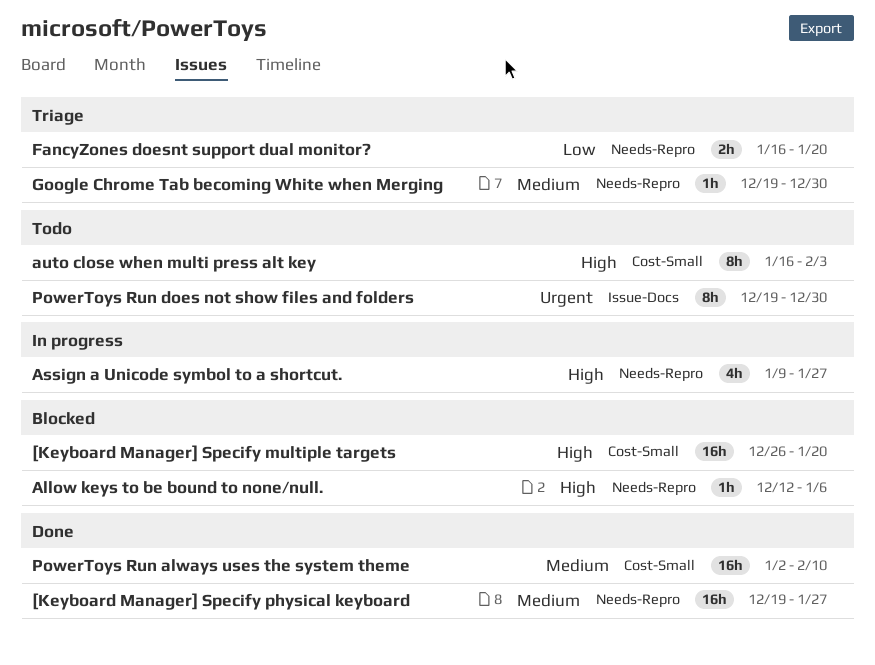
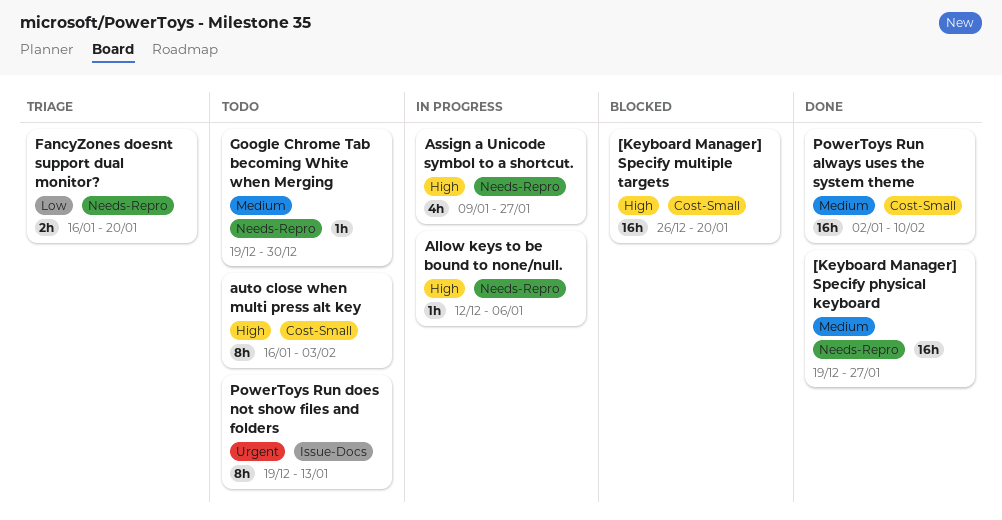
Allow keys to be bound to none/null., status: Blocked -> In progress
Google Chrome Tab becoming White when Merging, status: Triage -> Todo
PowerToys Run does not show files and folders, due: Dec 30 -> Jan 13

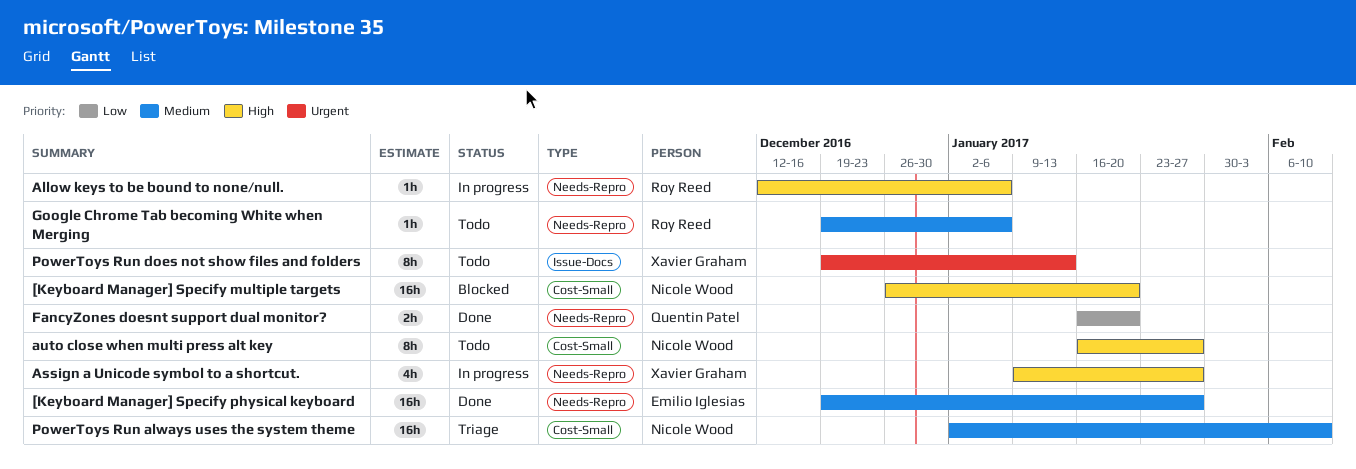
auto close when multi press alt key, due: Feb 3 -> Jan 27
FancyZones doesnt support dual monitor?, status: Triage -> Done
Google Chrome Tab becoming White when Merging, due: Dec 30 -> Jan 6
PowerToys Run always uses the system theme, status: Done -> Triage

